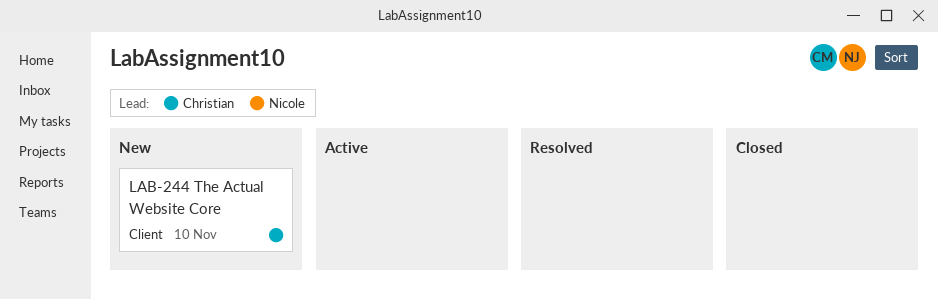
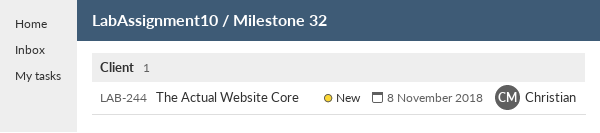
LAB-244, due: Nov 10 -> Nov 8

